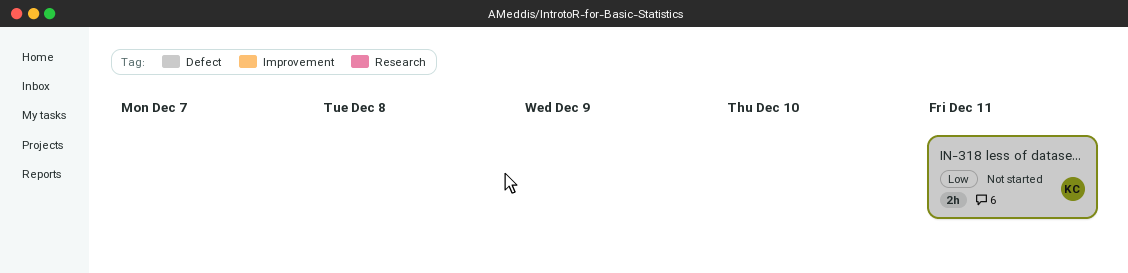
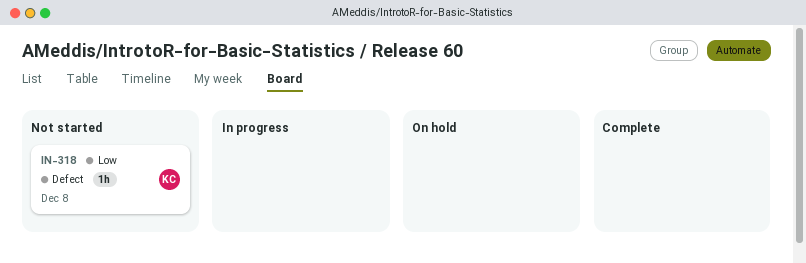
IN-318, estimate: 2h -> 1h
IN-318, due: Dec 11 -> Dec 8

